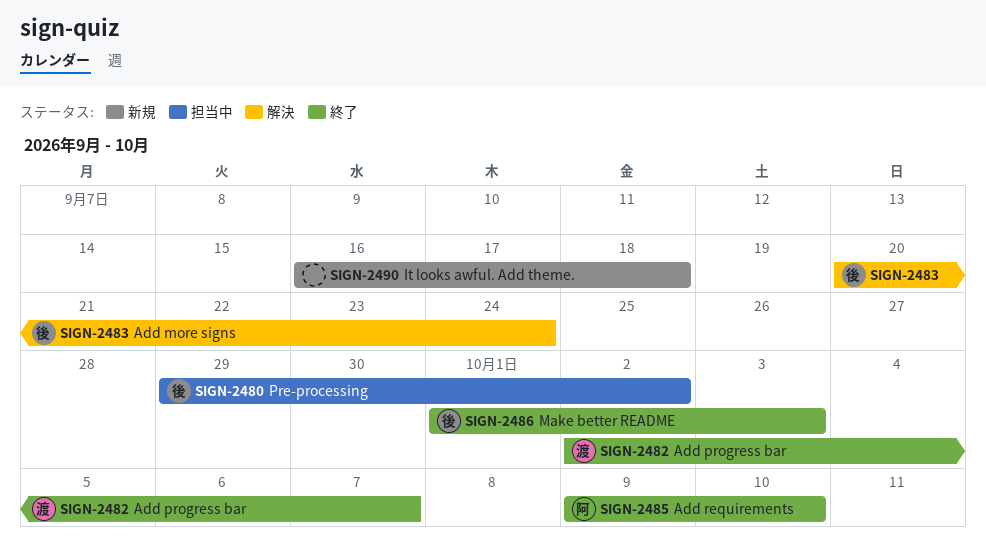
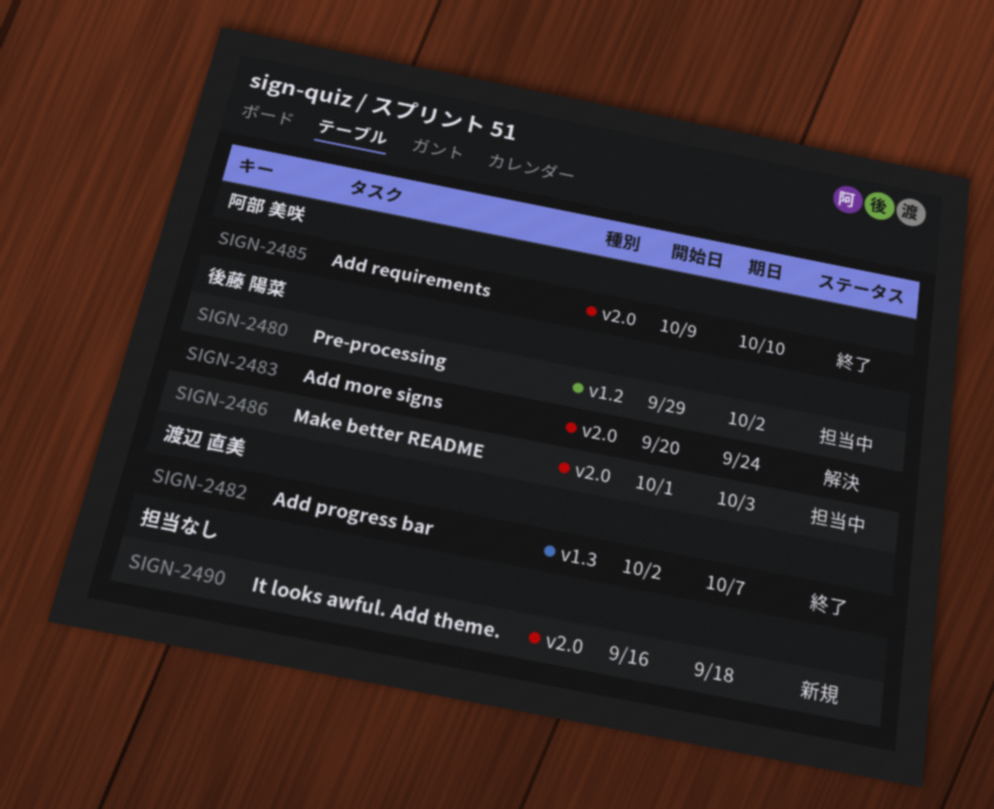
SIGN-2486, status: 終了 -> 担当中

